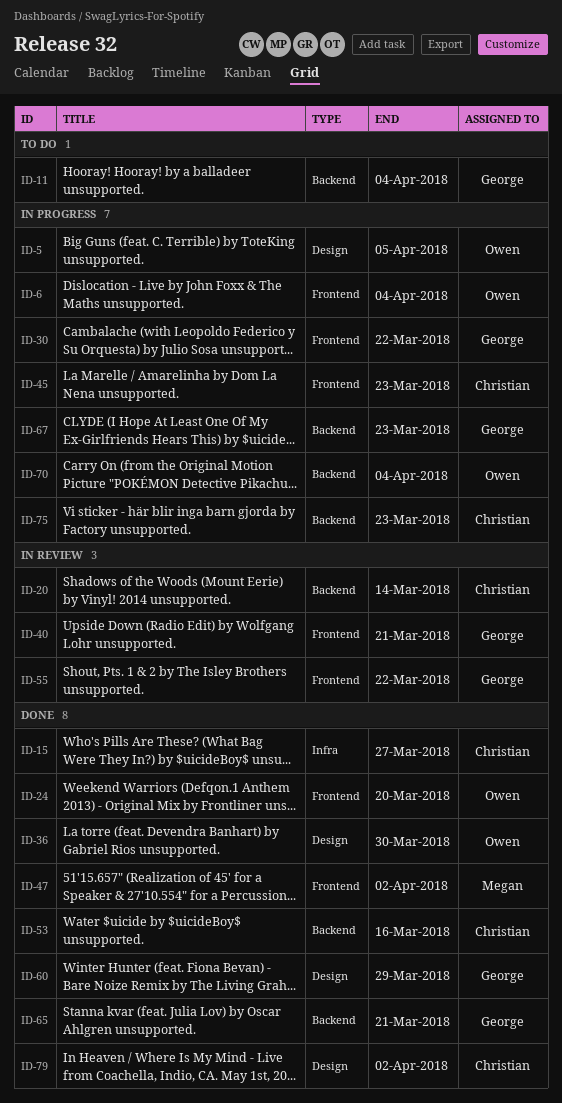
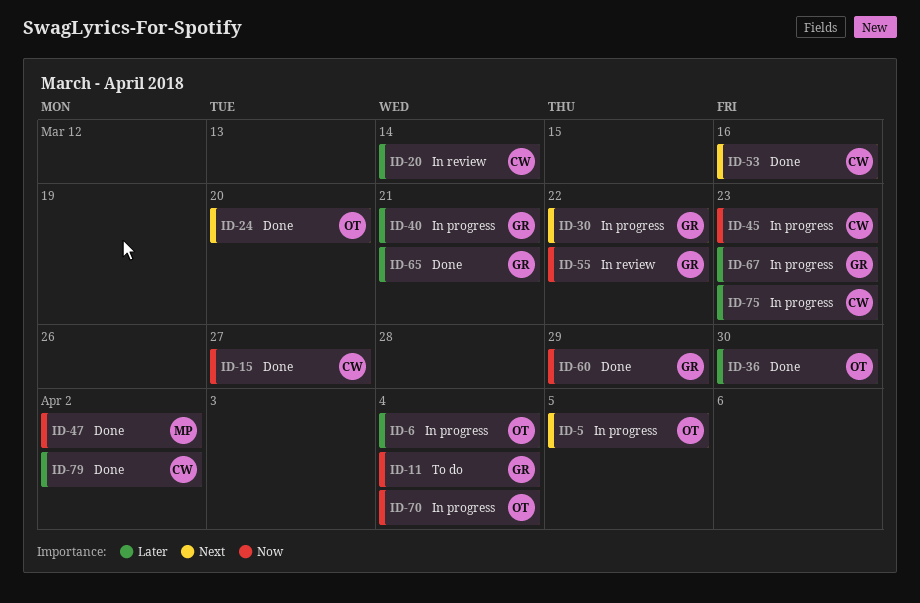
ID-40, status: In review -> In progress

